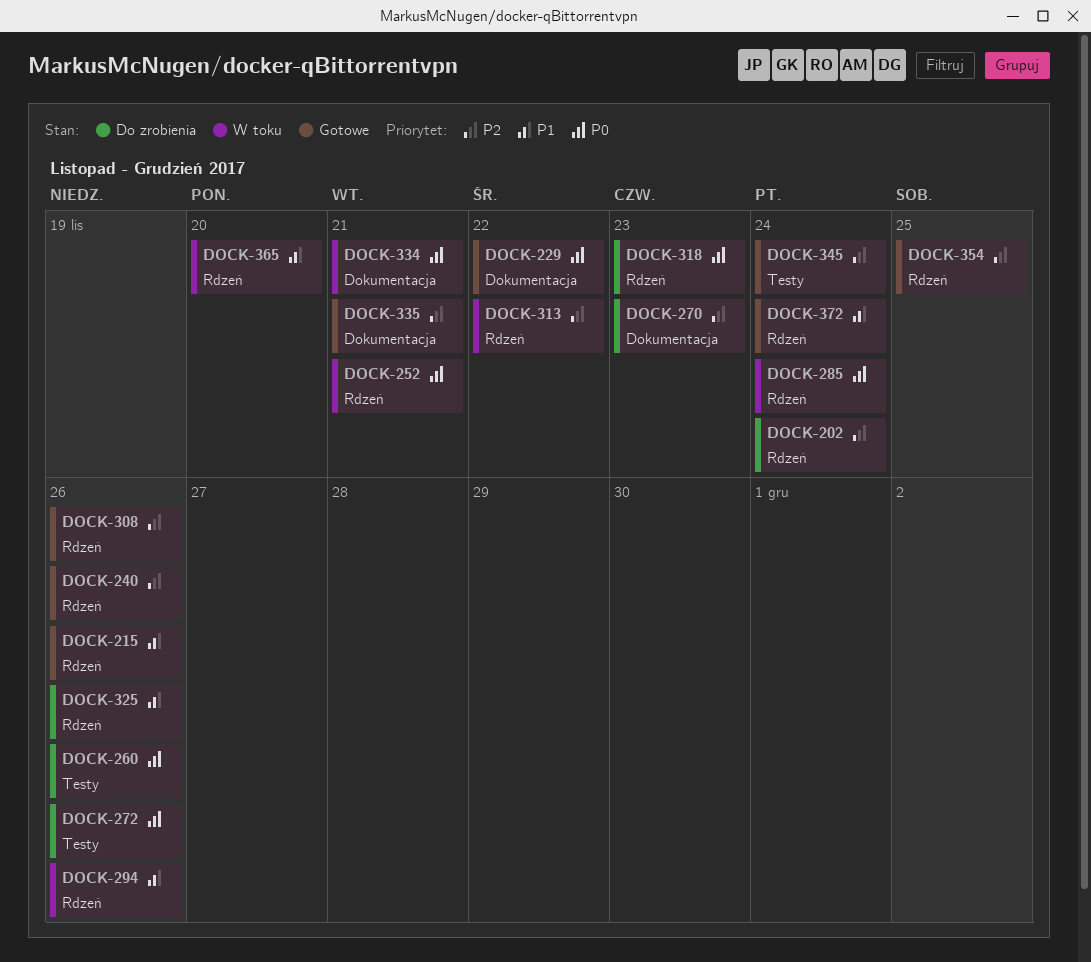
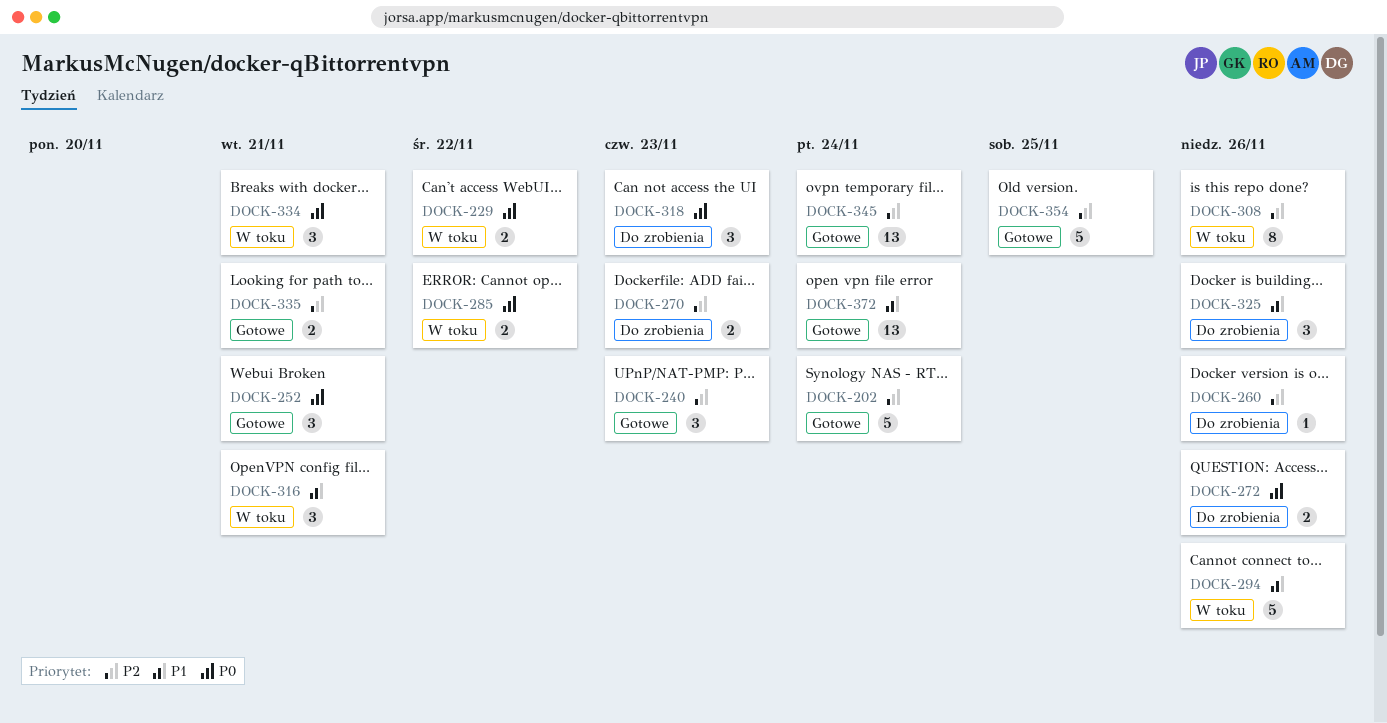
DOCK-202, status: Do zrobienia -> Gotowe
DOCK-215: present -> none
DOCK-229, status: Gotowe -> W toku
DOCK-240, due: Nov 26 -> Nov 23
DOCK-252, status: W toku -> Gotowe
DOCK-260, priority: P0 -> P2
DOCK-285, due: Nov 24 -> Nov 22
DOCK-308, status: Gotowe -> W toku
DOCK-313: present -> none
DOCK-316: none -> present
DOCK-365: present -> none

